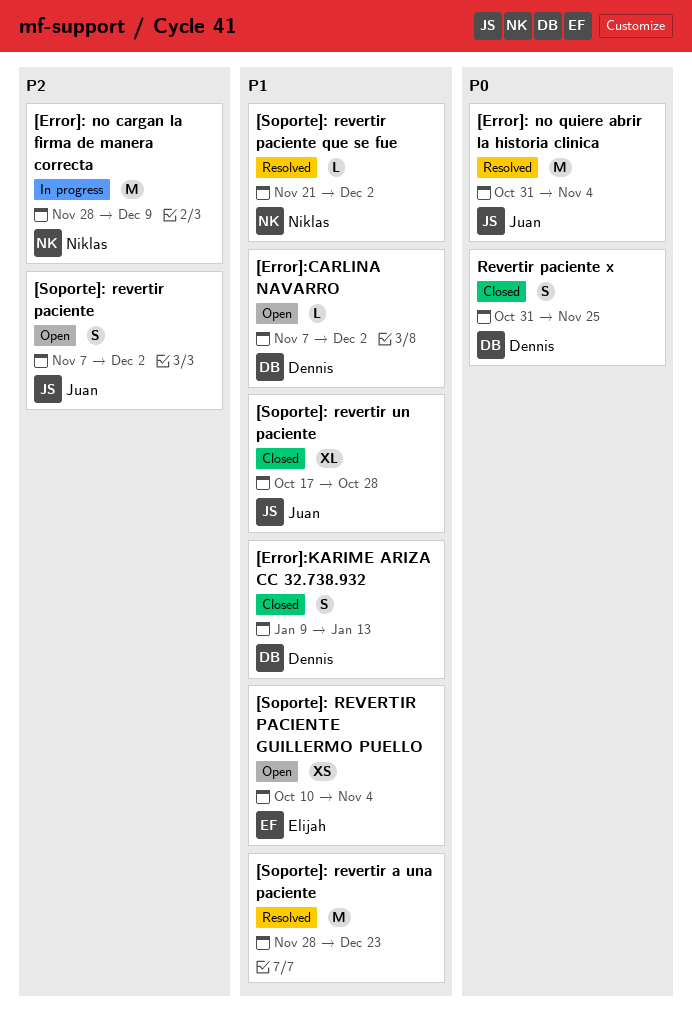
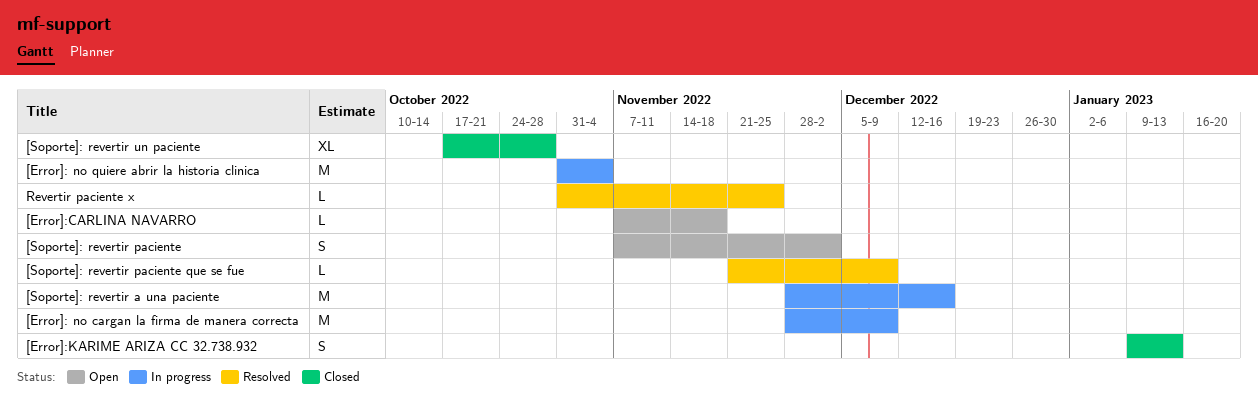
[Error]: no quiere abrir la historia clinica, status: Resolved -> In progress
[Error]:CARLINA NAVARRO, due: Dec 2 -> Nov 18
[Soporte]: revertir a una paciente, status: Resolved -> In progress
[Soporte]: revertir a una paciente, due: Dec 23 -> Dec 16
[Soporte]: REVERTIR PACIENTE GUILLERMO PUELLO: present -> none
[Soporte]: revertir paciente que se fue, due: Dec 2 -> Dec 9
Revertir paciente x, status: Closed -> Resolved
Revertir paciente x, estimate: S -> L

